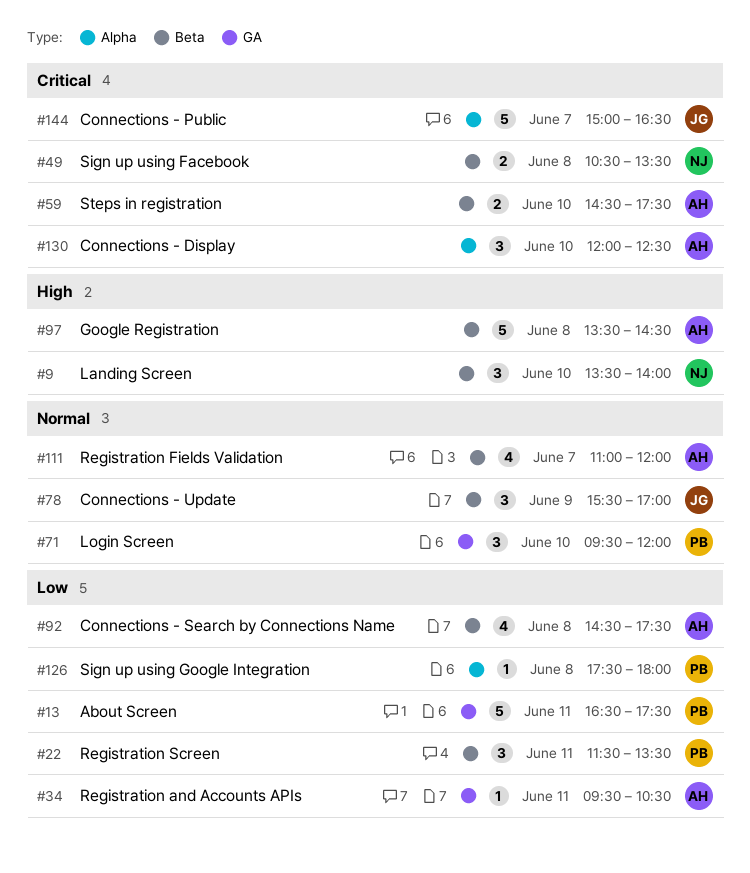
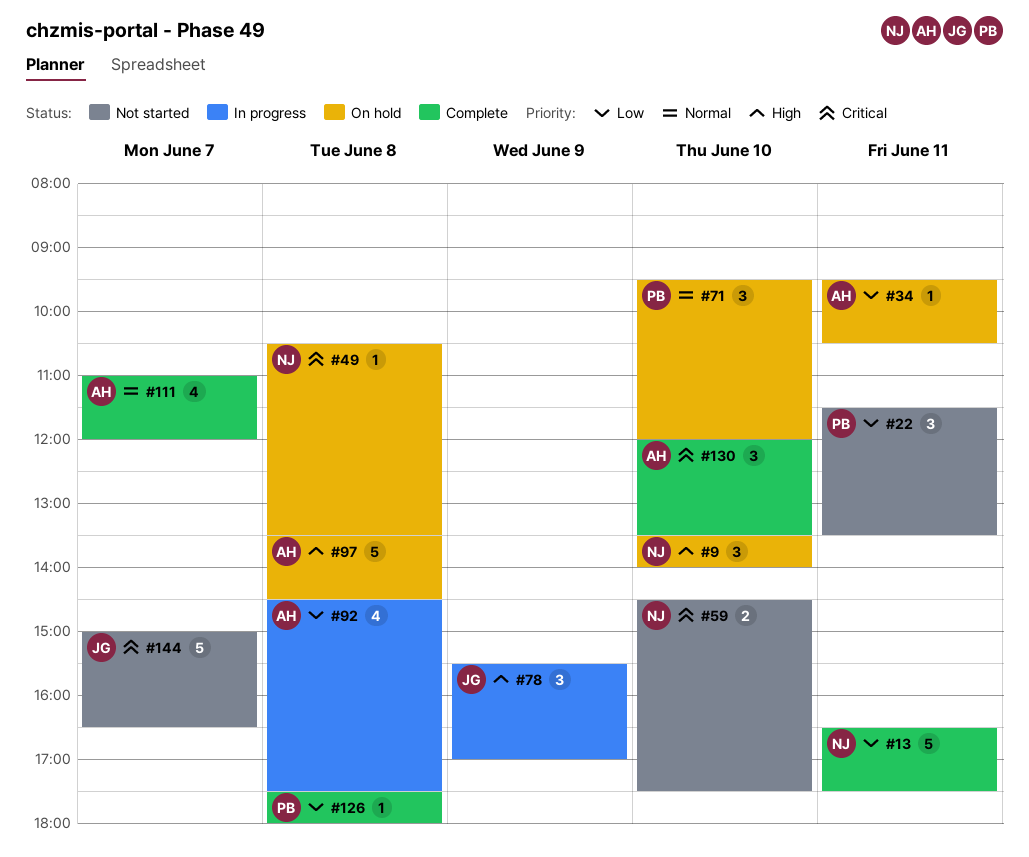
#13, owner: PB -> NJ
#49, estimate: 2 -> 1
#59, owner: AH -> NJ
#78, priority: Normal -> High
#130, ends: 12:30 -> 13:30

